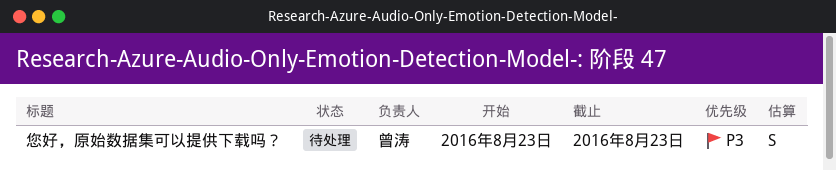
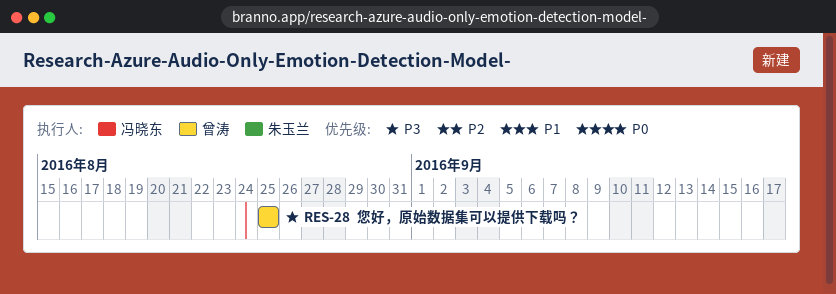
您好，原始数据集可以提供下载吗？, start: Aug 23 -> Aug 25
您好，原始数据集可以提供下载吗？, due: Aug 23 -> Aug 25

